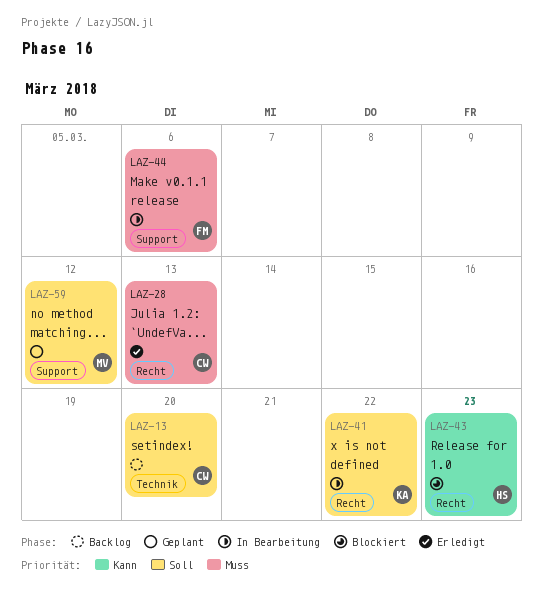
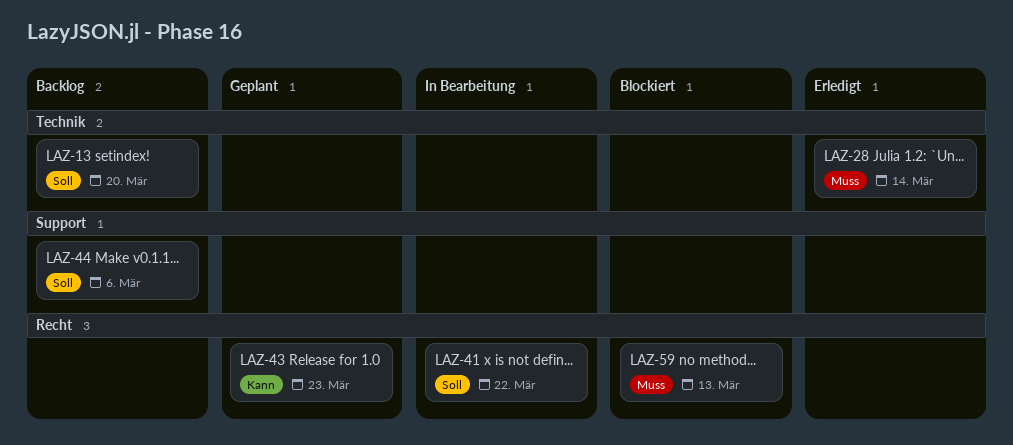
LAZ-28, label: Recht -> Technik
LAZ-28, due: Mar 13 -> Mar 14
LAZ-43, status: Blockiert -> Geplant
LAZ-44, status: In Bearbeitung -> Backlog
LAZ-44, priority: Muss -> Soll
LAZ-59, status: Geplant -> Blockiert
LAZ-59, priority: Soll -> Muss
LAZ-59, label: Support -> Recht
LAZ-59, due: Mar 12 -> Mar 13

